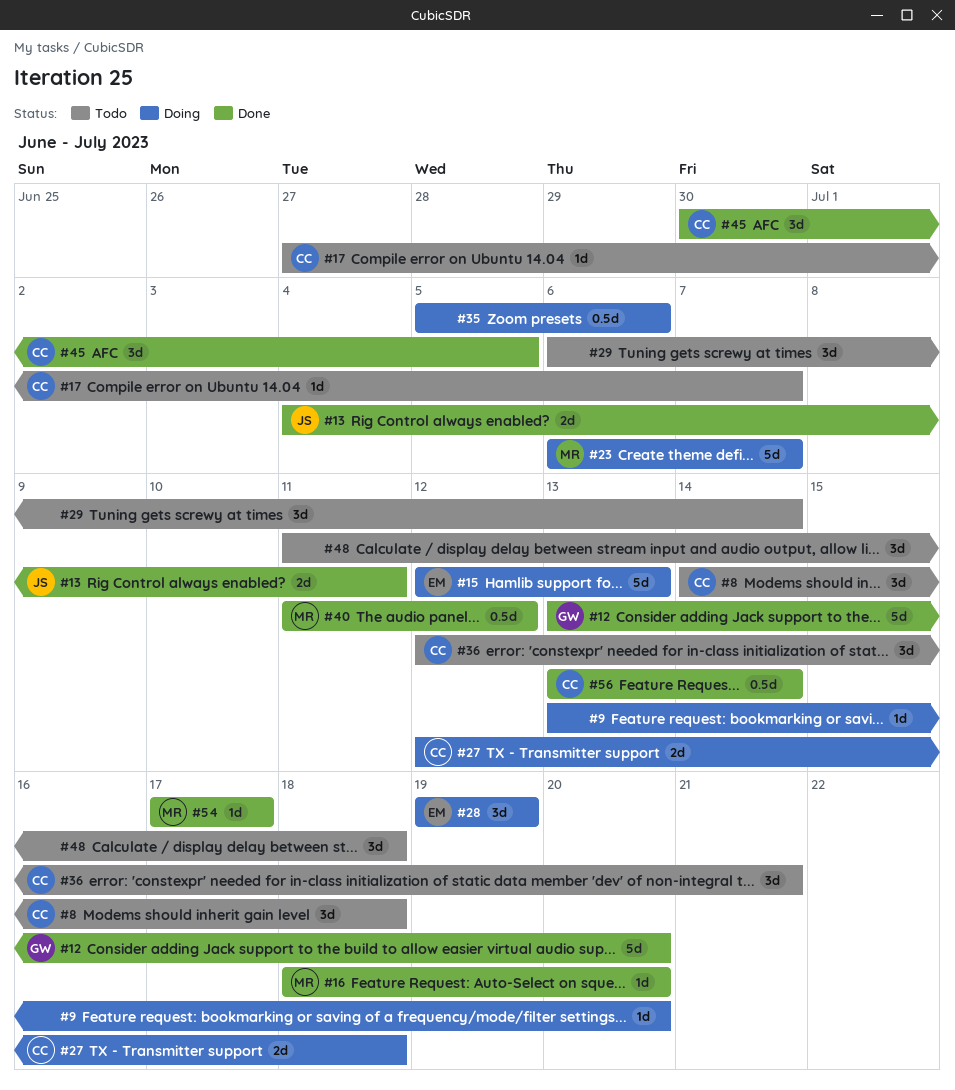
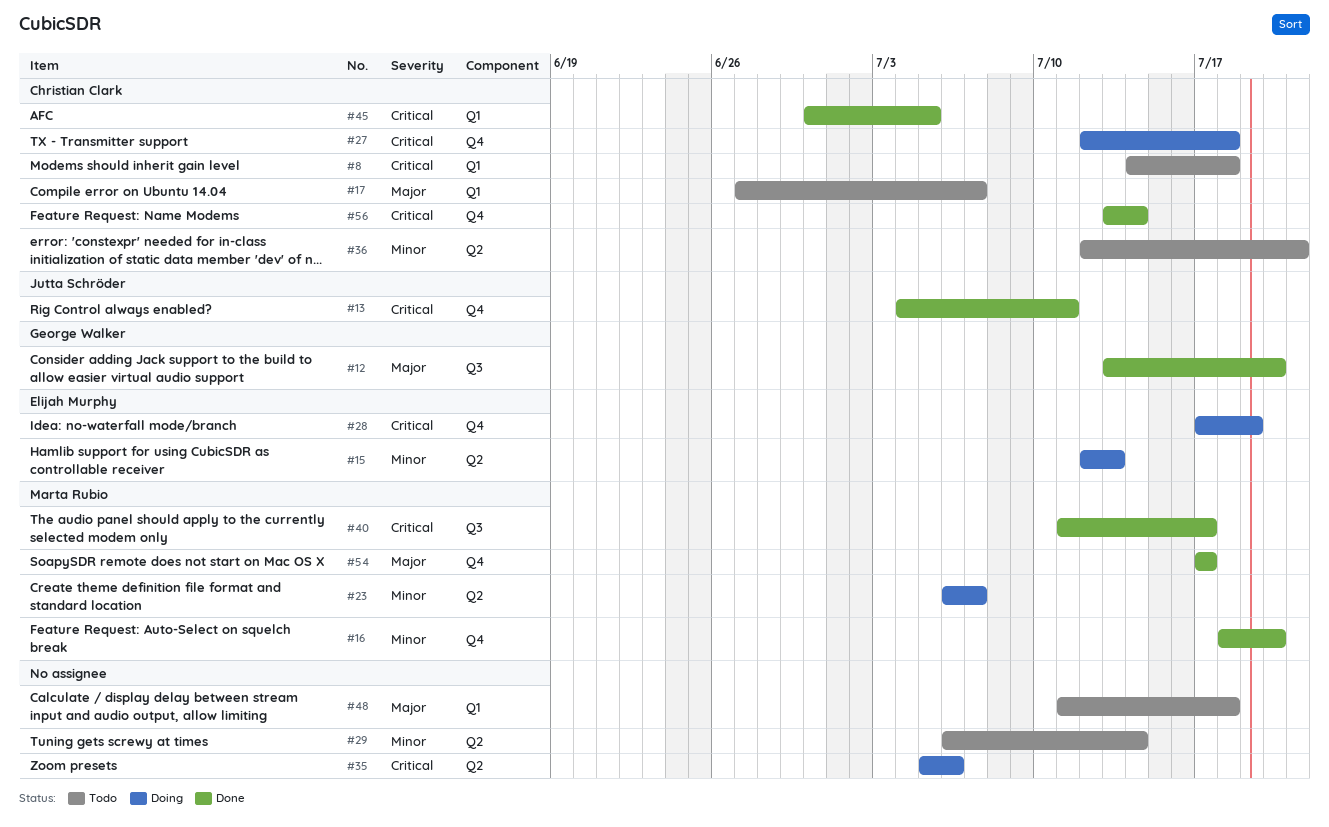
#9: present -> none
#28, start: Jul 19 -> Jul 17
#40, due: Jul 12 -> Jul 17

